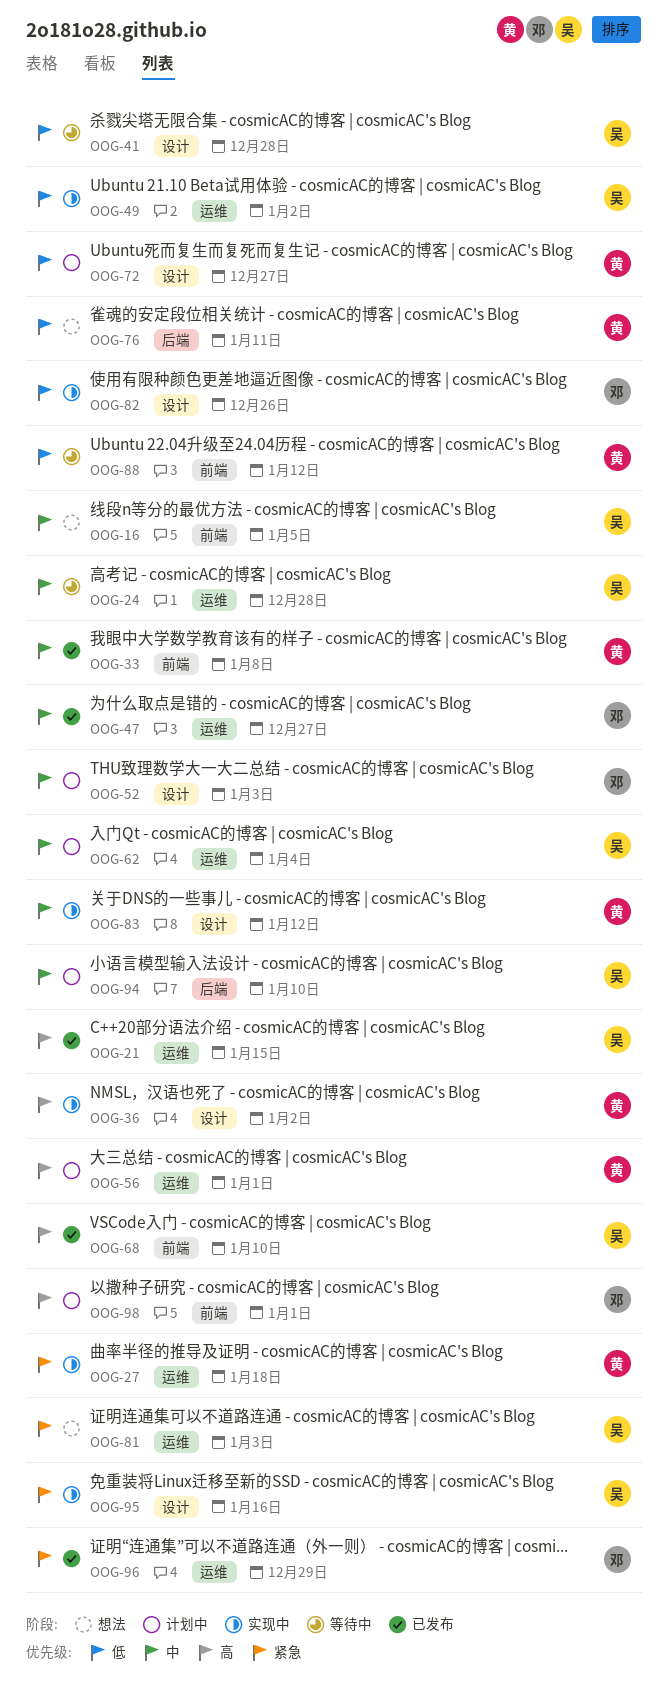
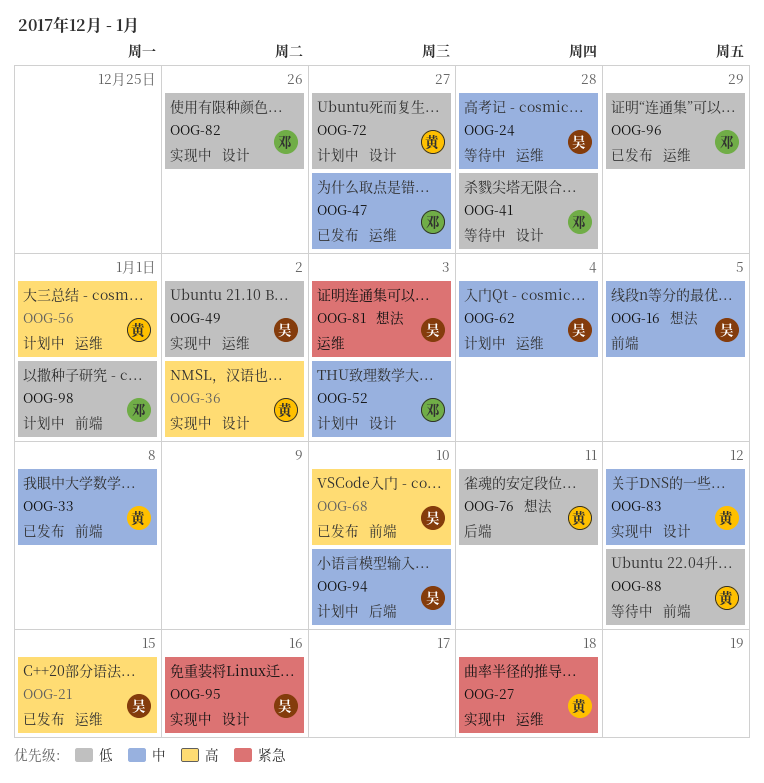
OOG-41, owner: 吴 -> 邓
OOG-96, priority: 紧急 -> 低
OOG-98, priority: 高 -> 低

